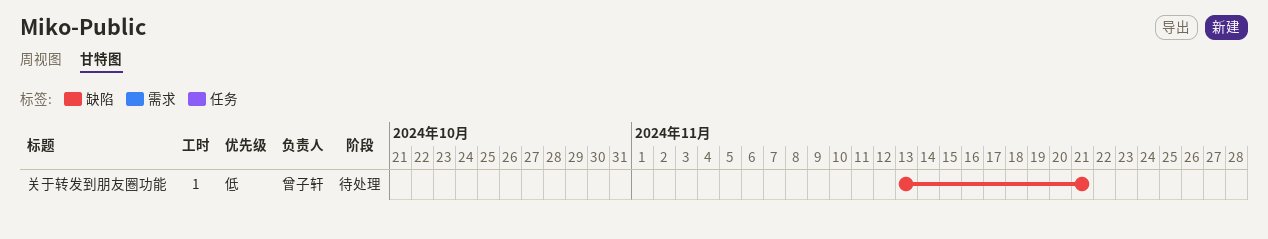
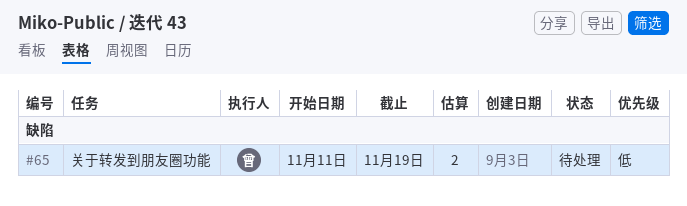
关于转发到朋友圈功能, estimate: 1 -> 2
关于转发到朋友圈功能, start: Nov 13 -> Nov 11
关于转发到朋友圈功能, due: Nov 21 -> Nov 19

